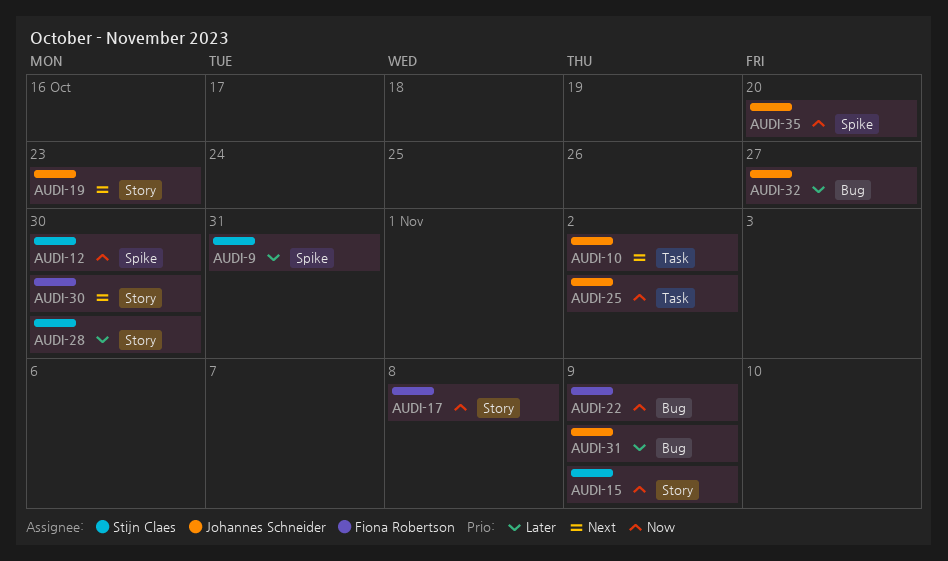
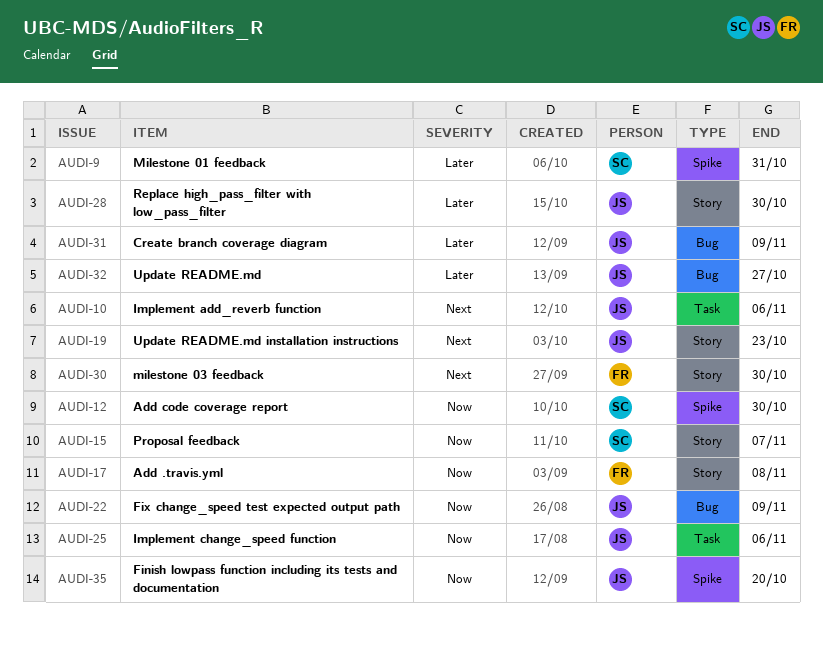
AUDI-10, due: Nov 2 -> Nov 6
AUDI-15, due: Nov 9 -> Nov 7
AUDI-22, owner: Fiona Robertson -> Johannes Schneider
AUDI-25, due: Nov 2 -> Nov 6
AUDI-28, owner: Stijn Claes -> Johannes Schneider

